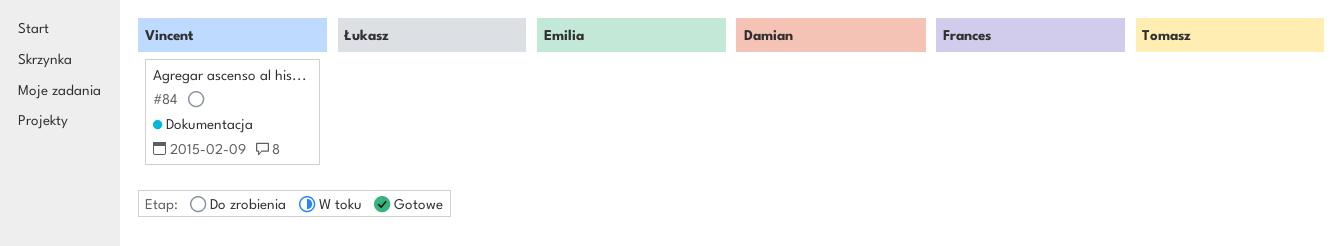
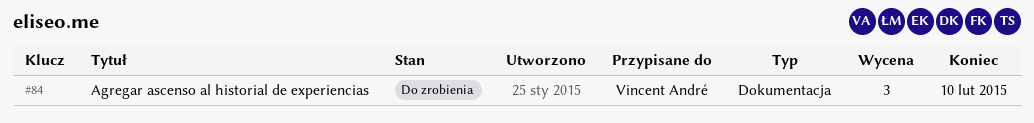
#84, due: Feb 9 -> Feb 10

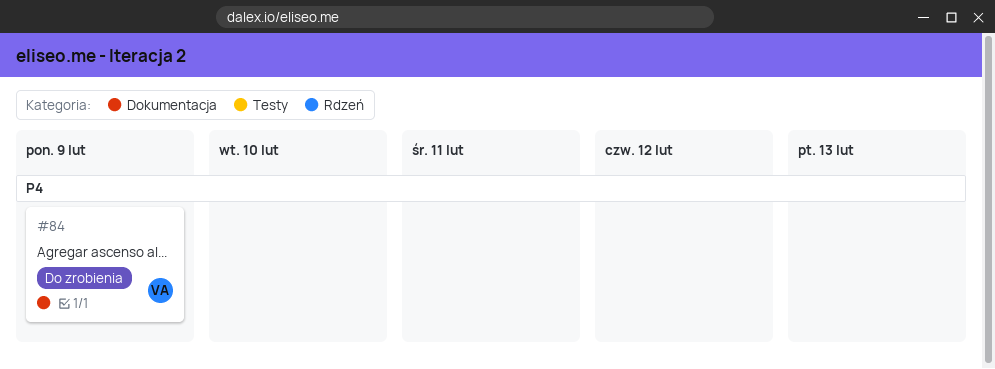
#84, due: Feb 10 -> Feb 9

